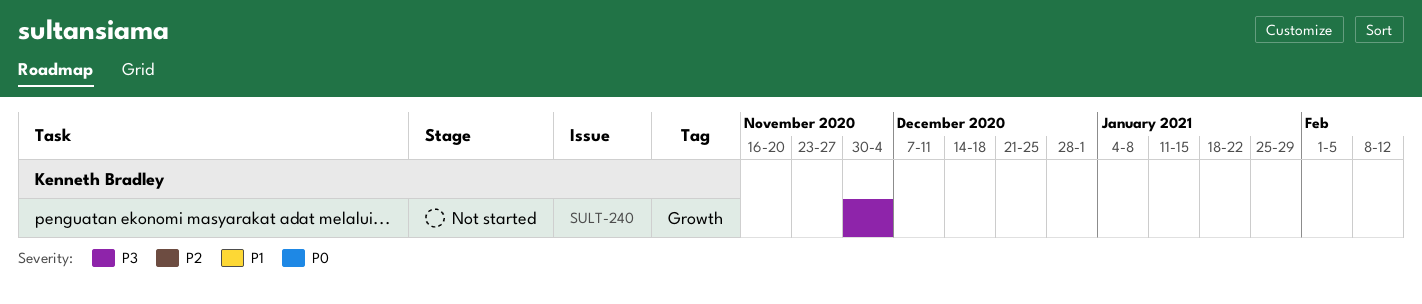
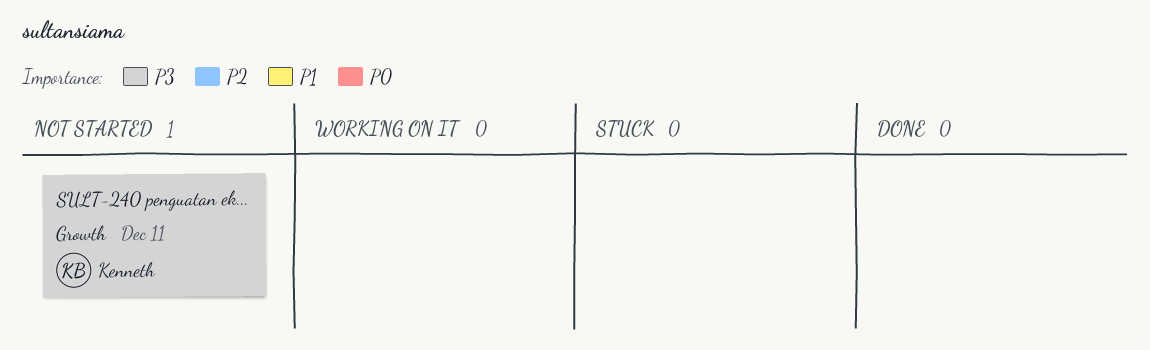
SULT-240, due: Dec 4 -> Dec 11

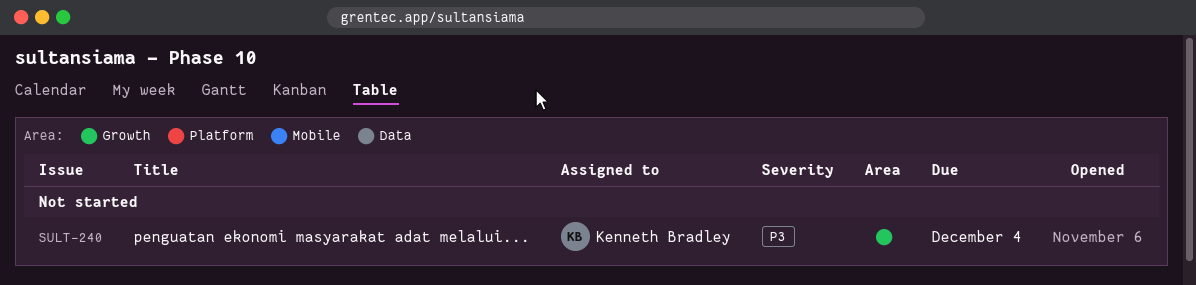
SULT-240, due: Dec 11 -> Dec 4

